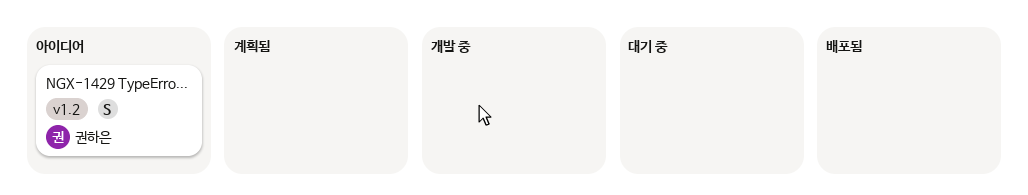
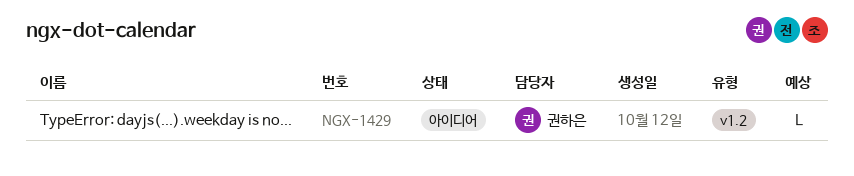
NGX-1429, estimate: S -> L

